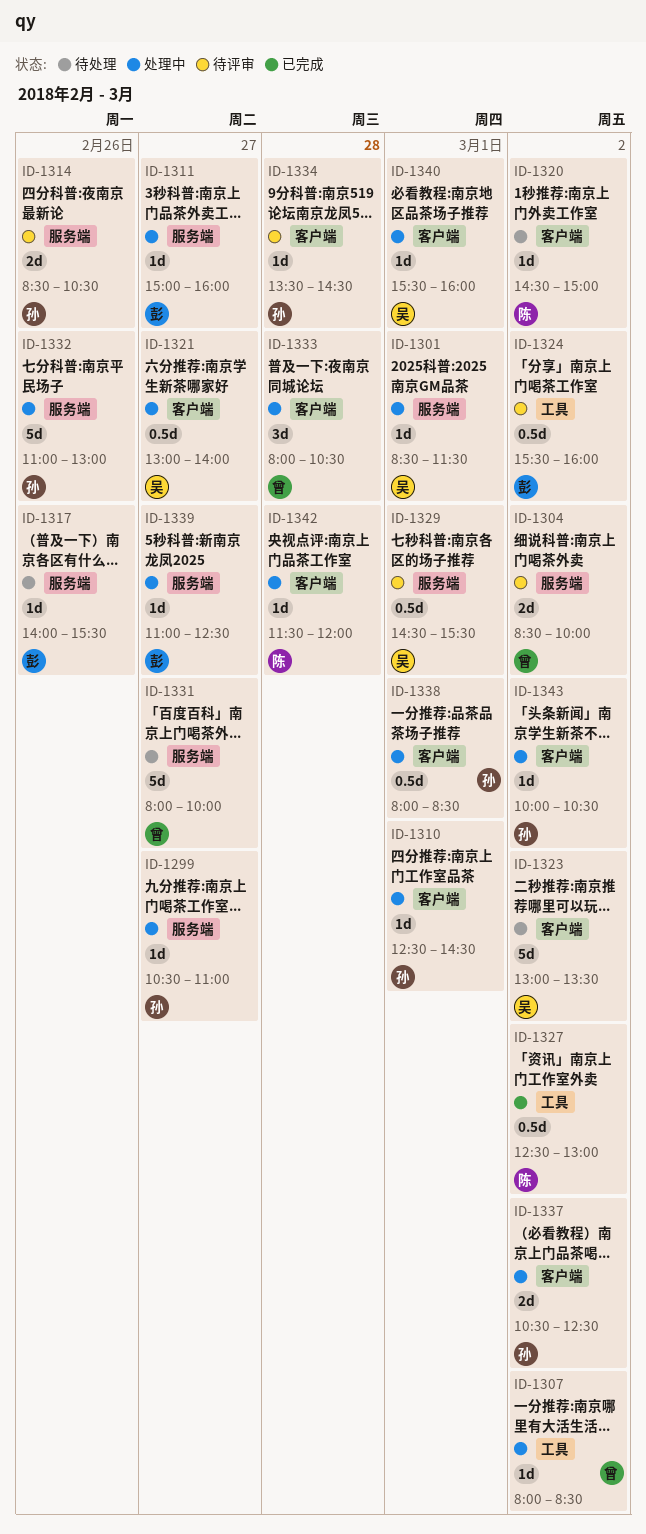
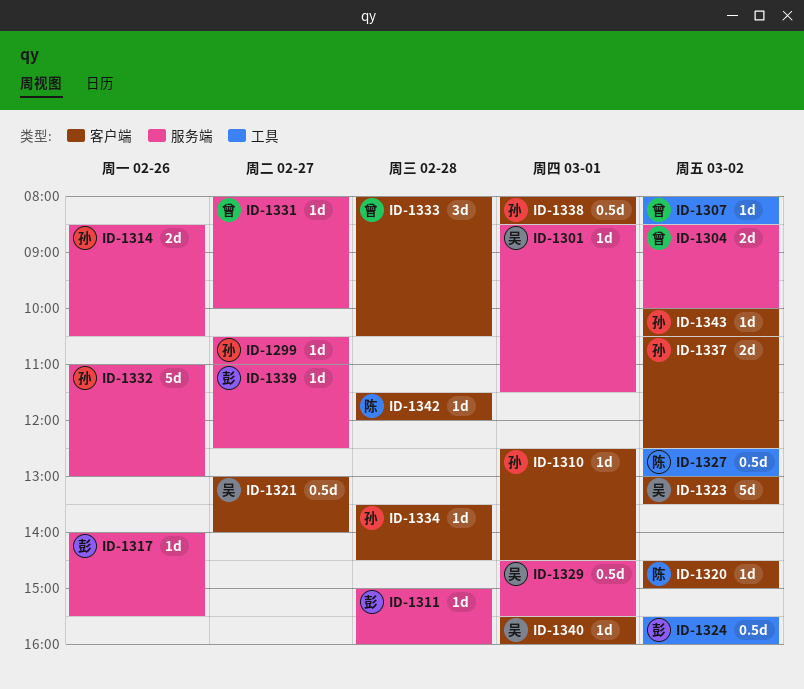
ID-1311, day: Feb 27 -> Feb 28
ID-1331, estimate: 5d -> 1d

